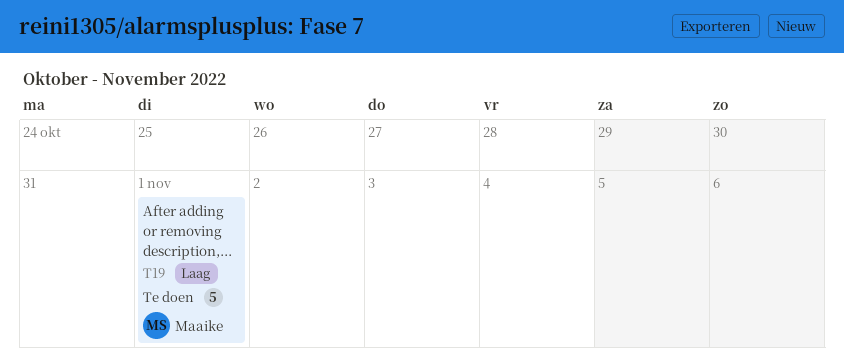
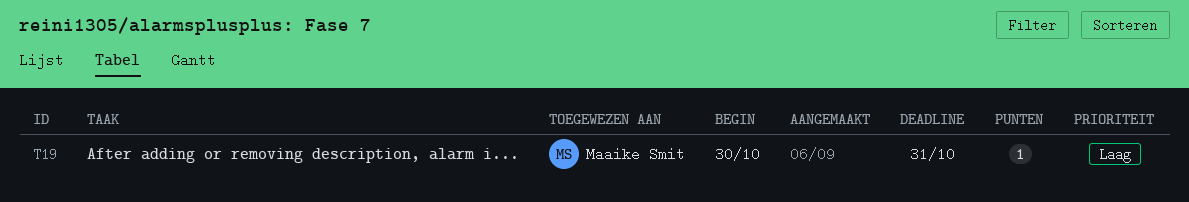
T19, estimate: 5 -> 1
T19, due: Nov 1 -> Oct 31

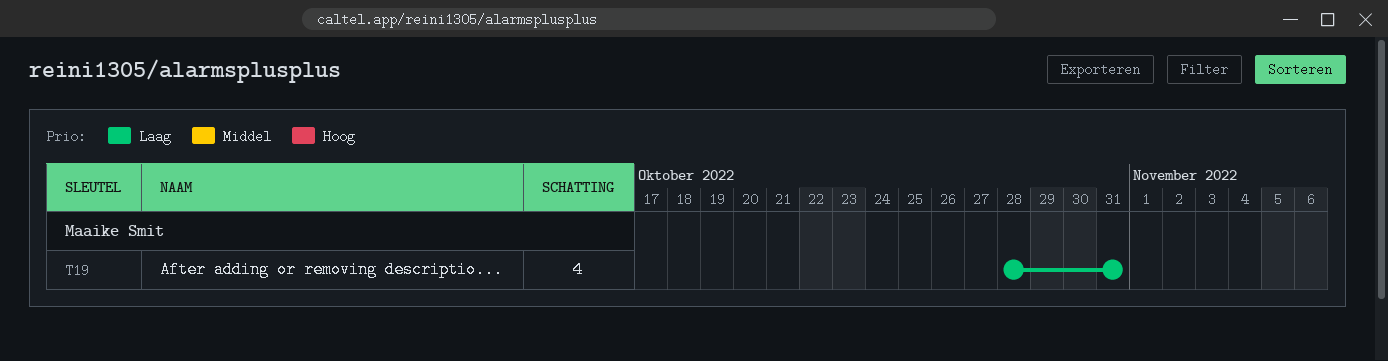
T19, estimate: 1 -> 4
T19, start: Oct 30 -> Oct 28

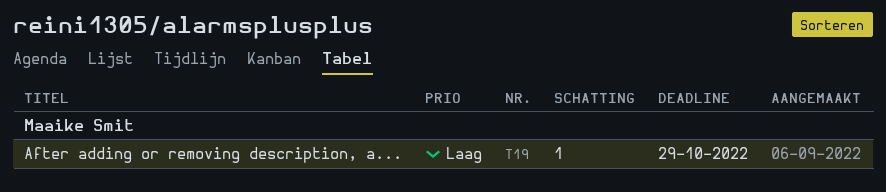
T19, estimate: 4 -> 1
T19, due: Oct 31 -> Oct 29

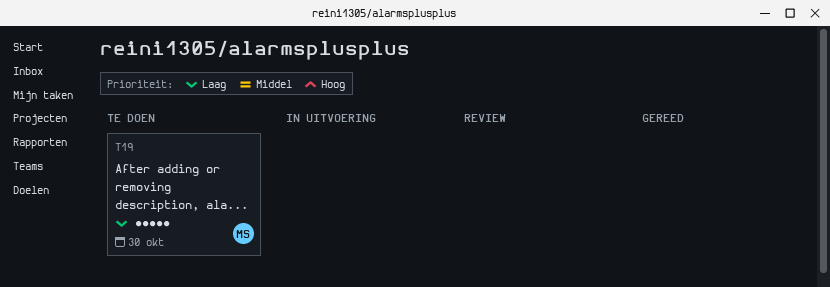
T19, estimate: 1 -> 5
T19, due: Oct 29 -> Oct 30

